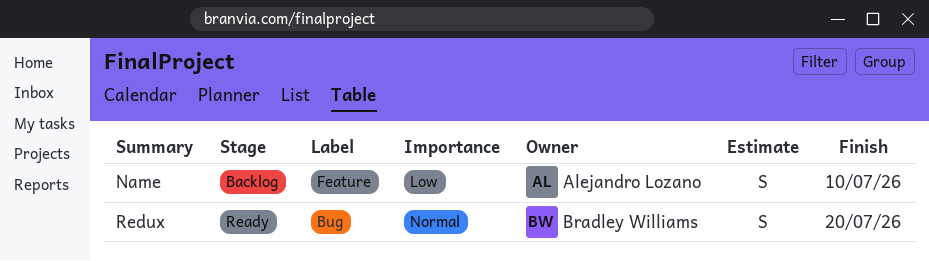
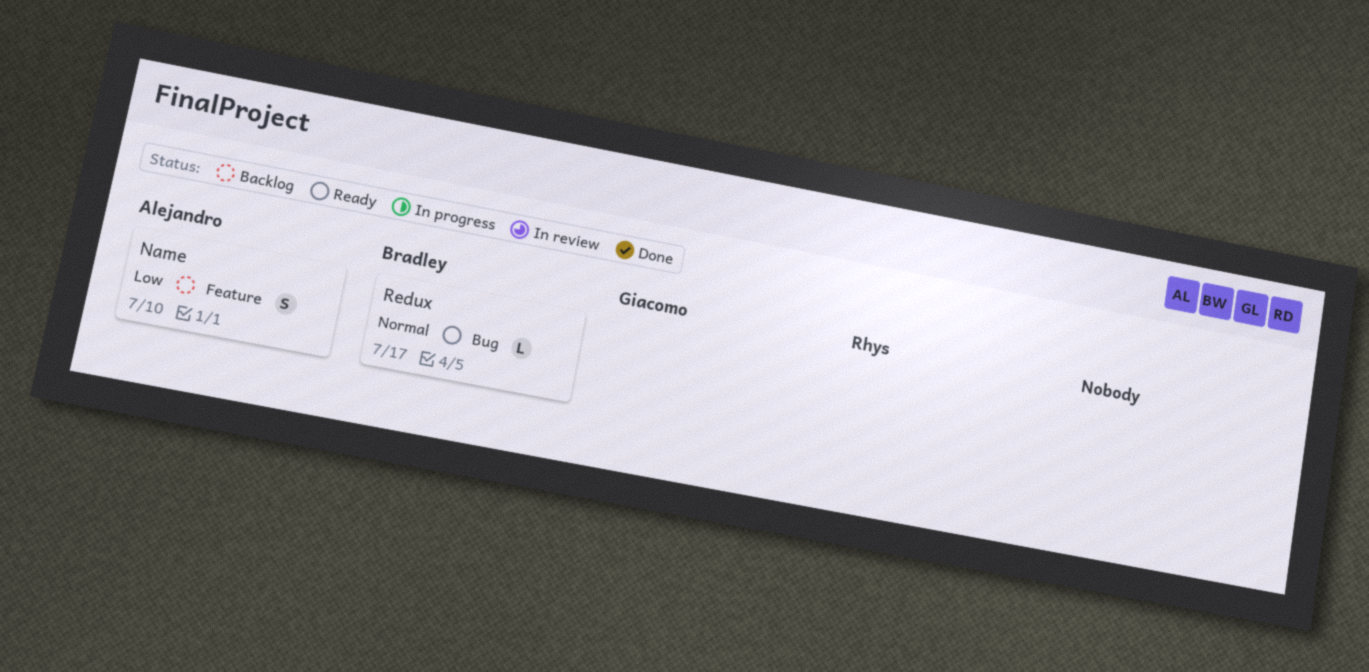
Redux, estimate: S -> L
Redux, due: Jul 20 -> Jul 17

